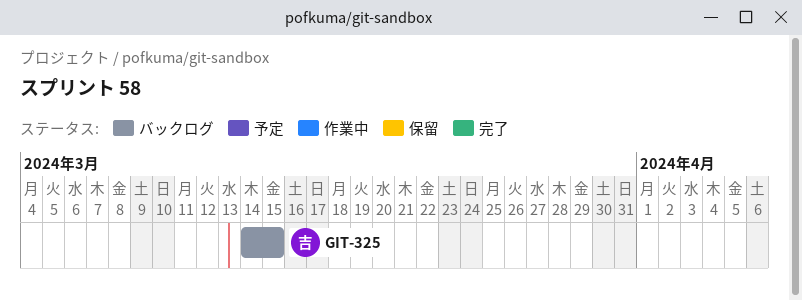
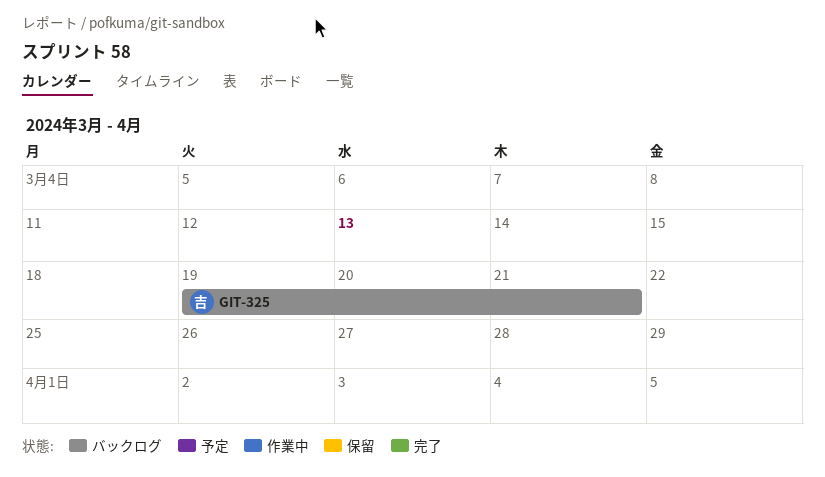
GIT-325, start: Mar 14 -> Mar 19
GIT-325, due: Mar 15 -> Mar 21

